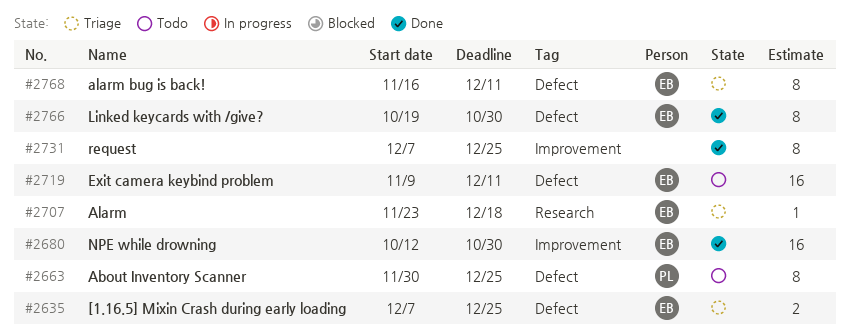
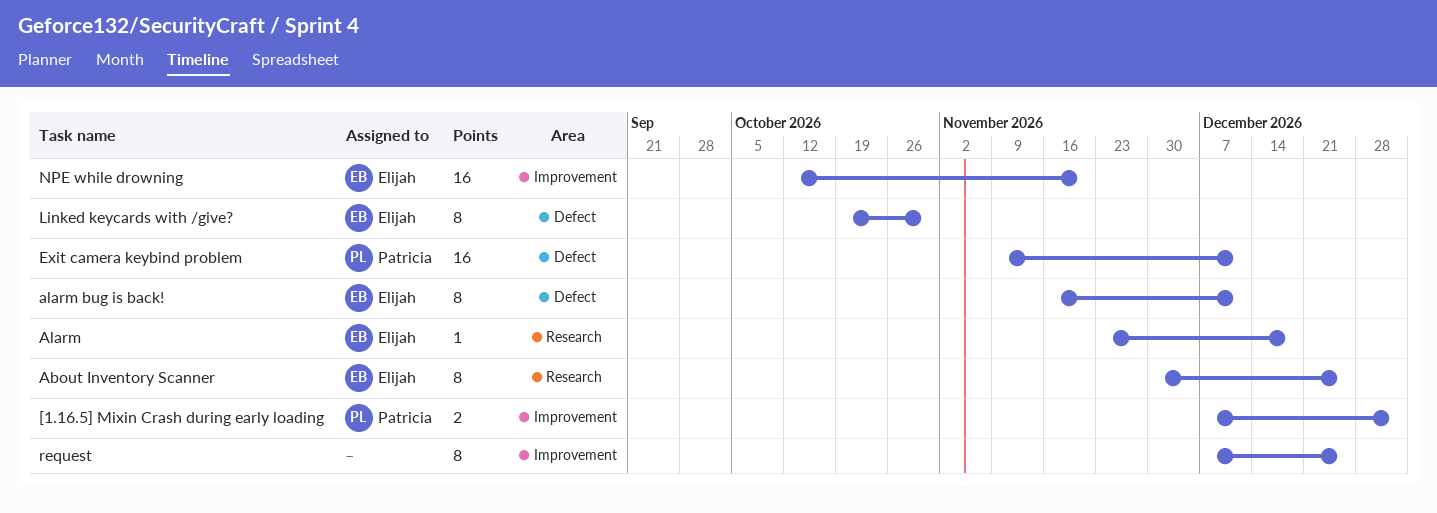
[1.16.5] Mixin Crash during early loading, owner: Elijah -> Patricia
[1.16.5] Mixin Crash during early loading, label: Defect -> Improvement
[1.16.5] Mixin Crash during early loading, due: Dec 25 -> Jan 1
About Inventory Scanner, owner: Patricia -> Elijah
About Inventory Scanner, label: Defect -> Research
Exit camera keybind problem, owner: Elijah -> Patricia
NPE while drowning, due: Oct 30 -> Nov 20

